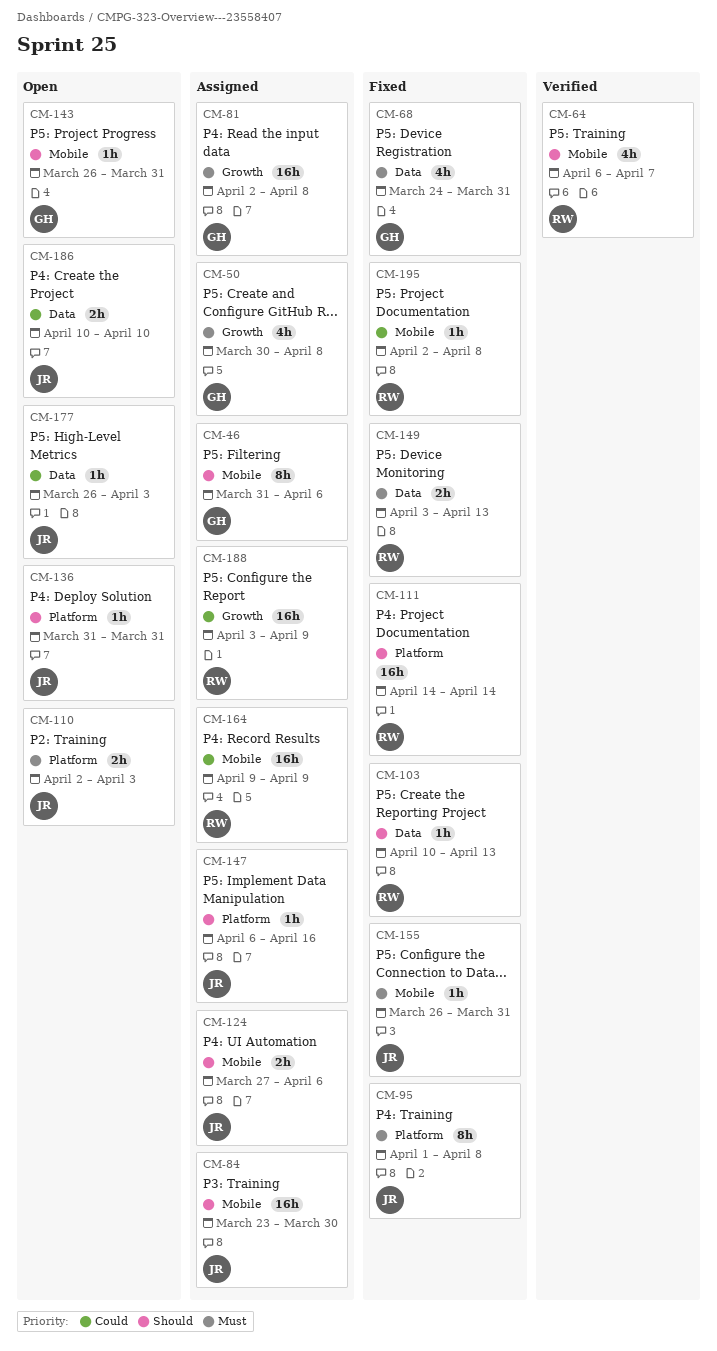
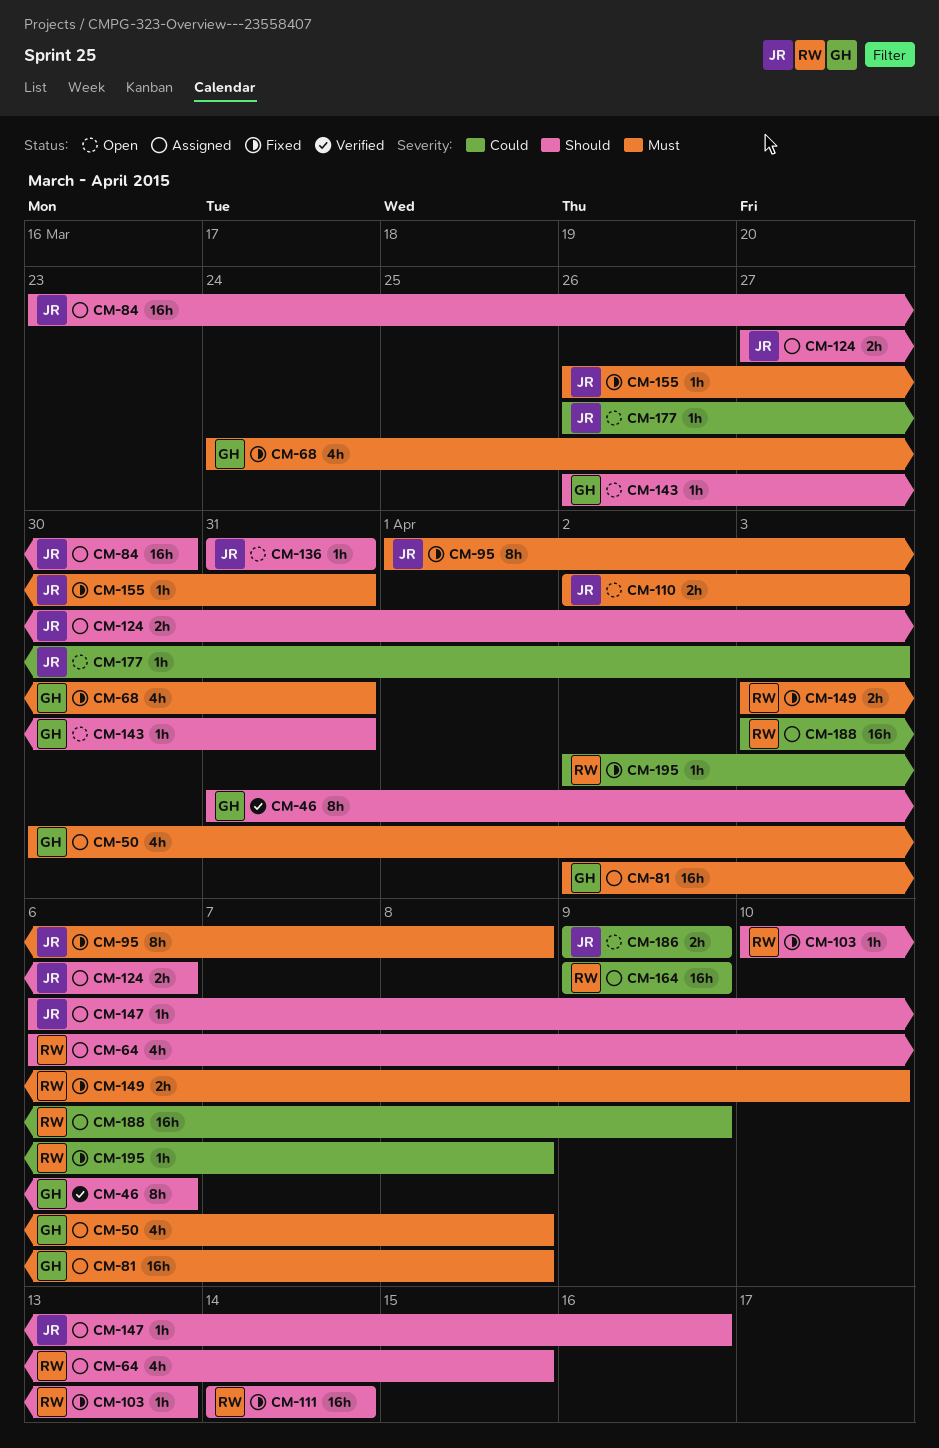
CM-46, status: Assigned -> Verified
CM-64, status: Verified -> Assigned
CM-64, due: Apr 7 -> Apr 15
CM-149, due: Apr 13 -> Apr 10
CM-186, start: Apr 10 -> Apr 9
CM-186, due: Apr 10 -> Apr 9

